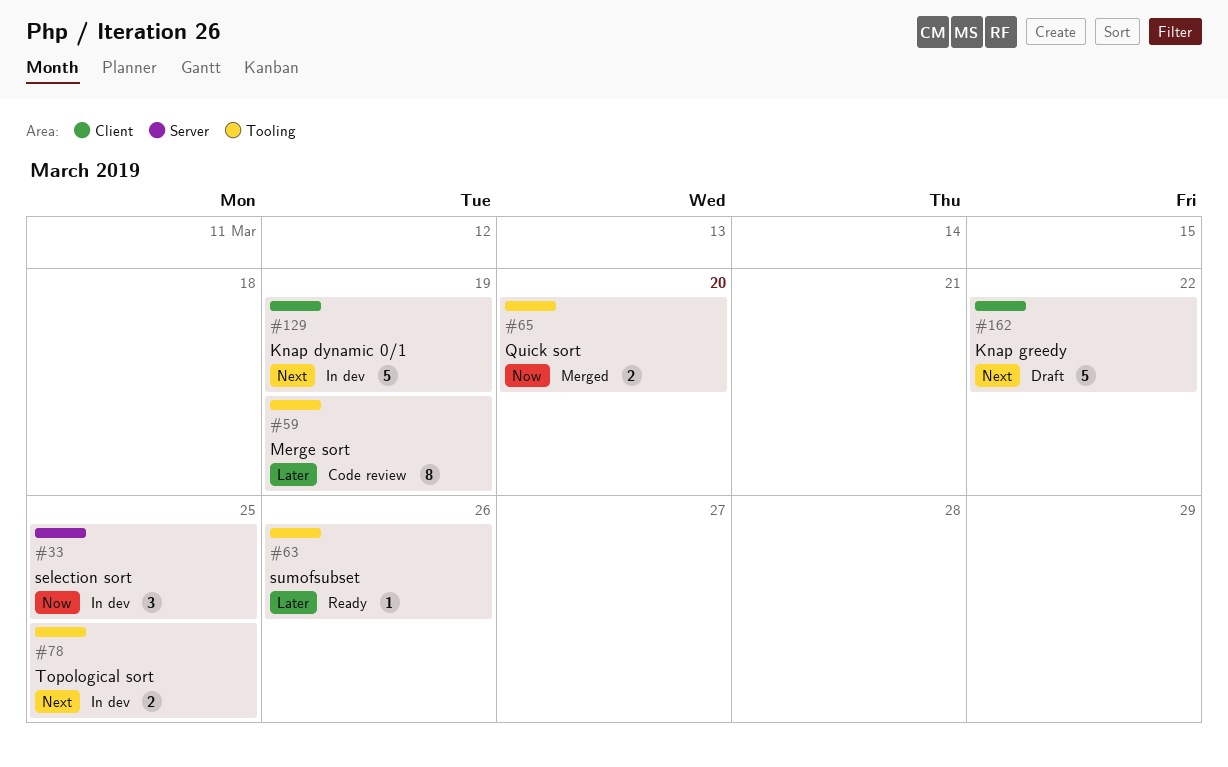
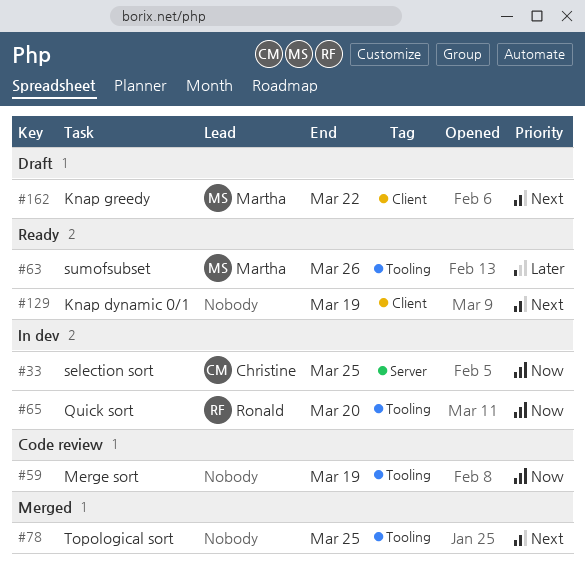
#59, priority: Later -> Now
#65, status: Merged -> In dev
#78, status: In dev -> Merged
#129, status: In dev -> Ready

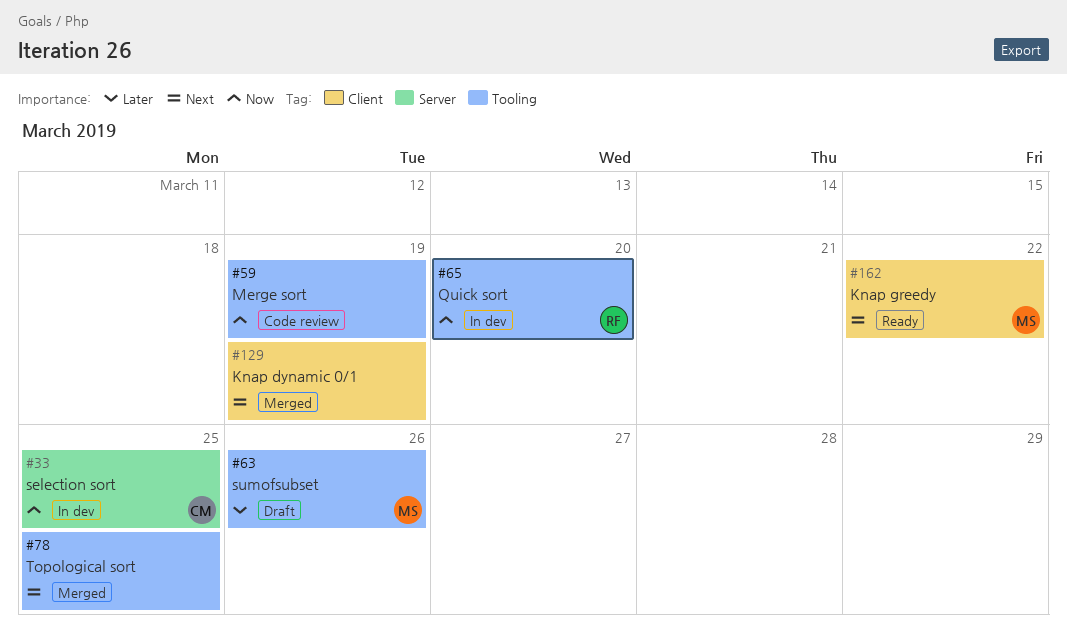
#63, status: Ready -> Draft
#129, status: Ready -> Merged
#162, status: Draft -> Ready

